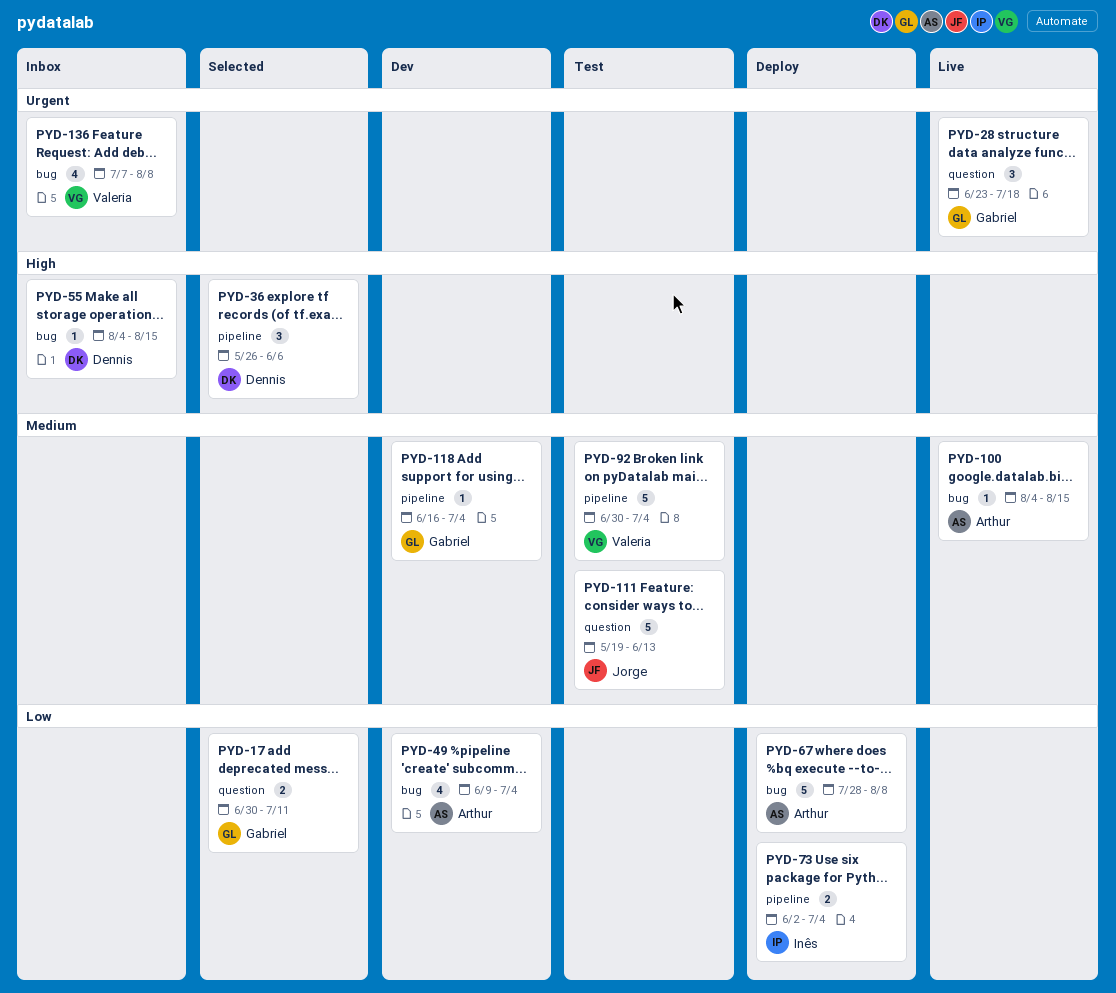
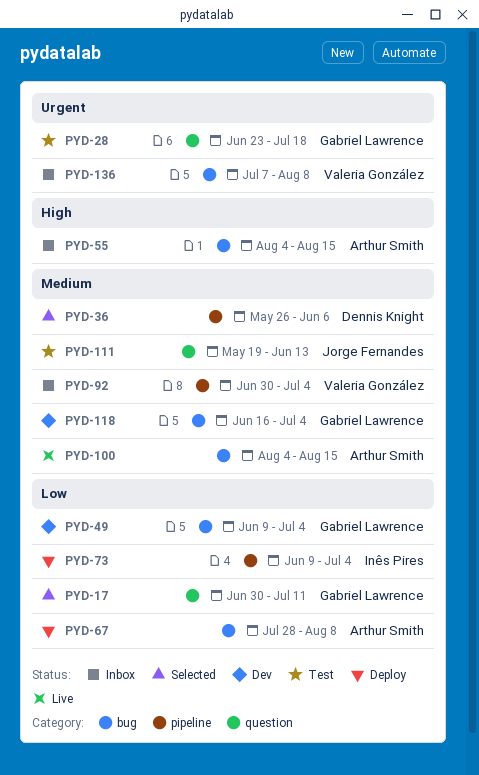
PYD-28, status: Live -> Test
PYD-36, priority: High -> Medium
PYD-49, owner: Arthur Smith -> Gabriel Lawrence
PYD-55, owner: Dennis Knight -> Arthur Smith
PYD-73, start: Jun 2 -> Jun 9
PYD-92, status: Test -> Inbox
PYD-118, label: pipeline -> bug

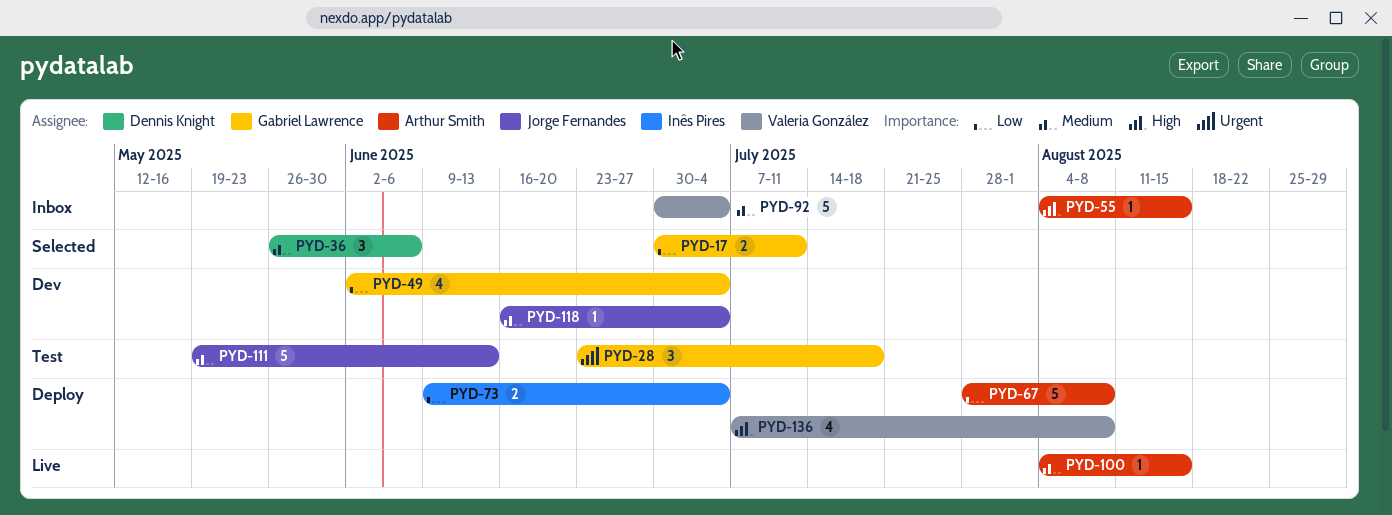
PYD-49, start: Jun 9 -> Jun 2
PYD-118, owner: Gabriel Lawrence -> Jorge Fernandes
PYD-136, status: Inbox -> Deploy
PYD-136, priority: Urgent -> High

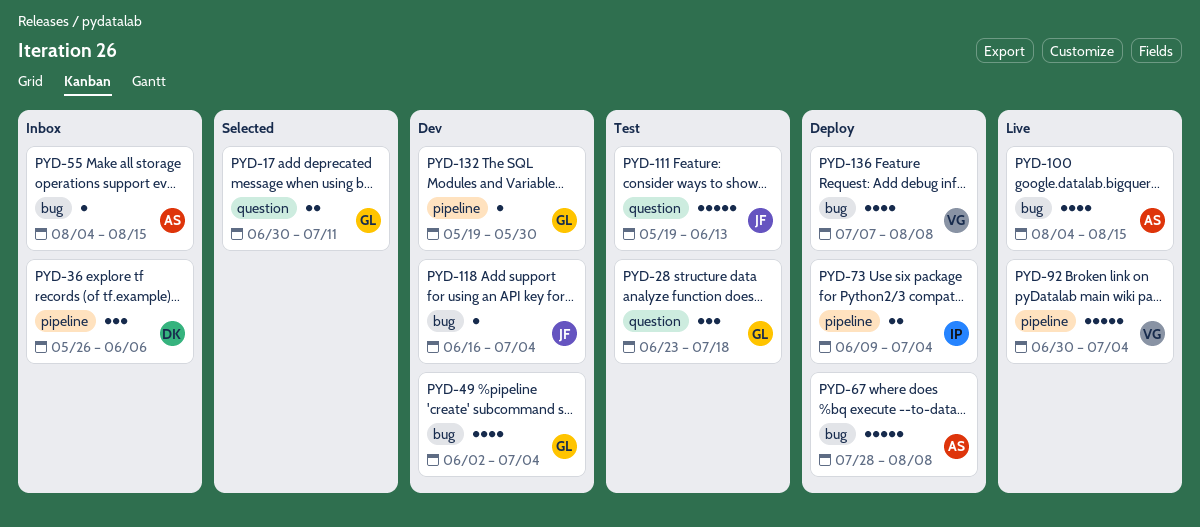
PYD-36, status: Selected -> Inbox
PYD-92, status: Inbox -> Live
PYD-100, estimate: 1 -> 4
PYD-132: none -> present

